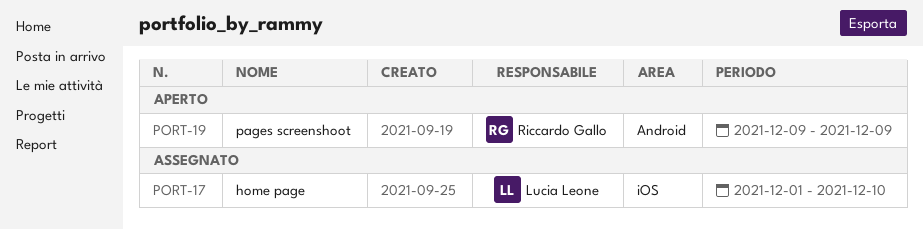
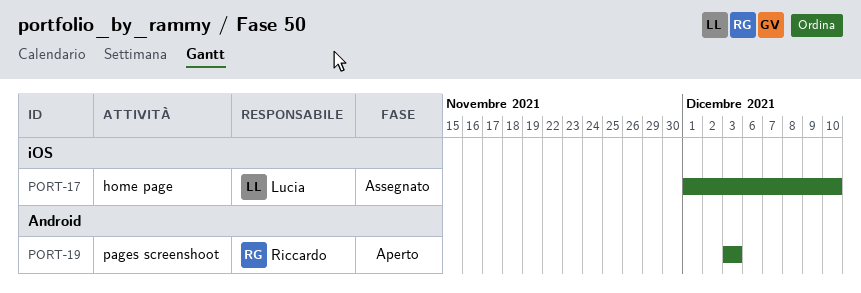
PORT-19, start: Dec 9 -> Dec 3
PORT-19, due: Dec 9 -> Dec 3

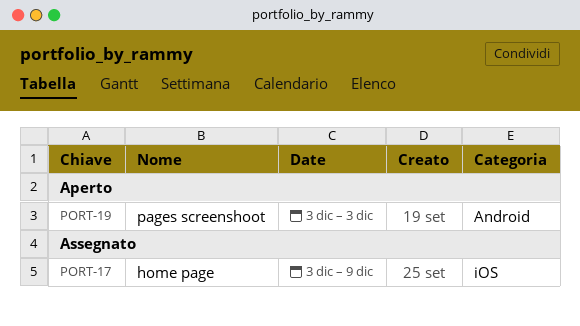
PORT-17, start: Dec 1 -> Dec 3
PORT-17, due: Dec 10 -> Dec 9

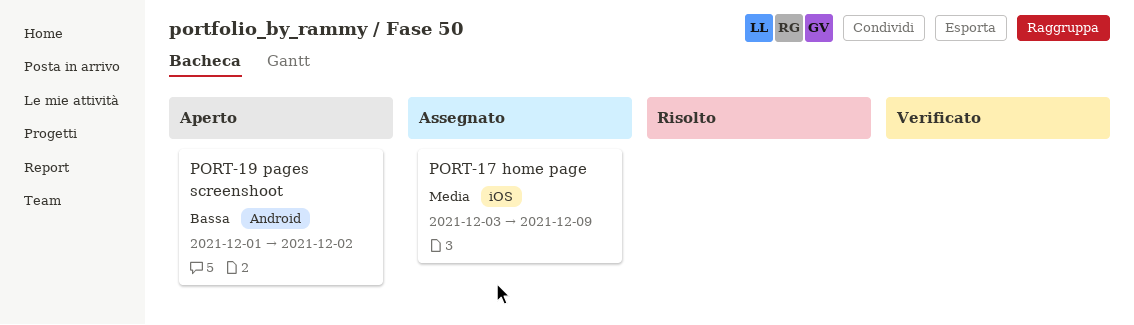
PORT-19, start: Dec 3 -> Dec 1
PORT-19, due: Dec 3 -> Dec 2

